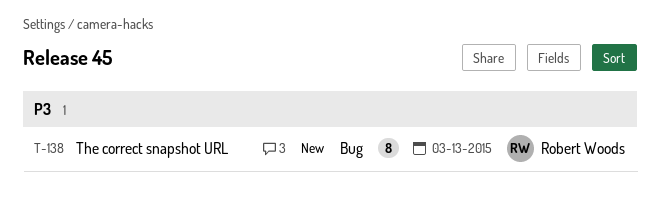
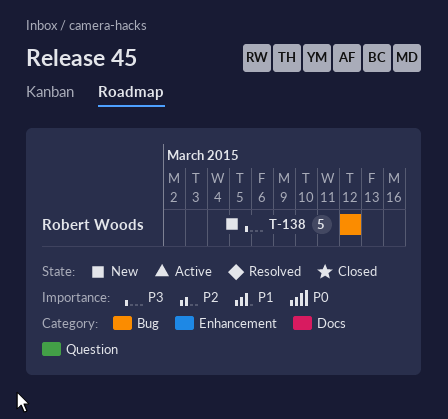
T-138, estimate: 8 -> 5
T-138, due: Mar 13 -> Mar 12

